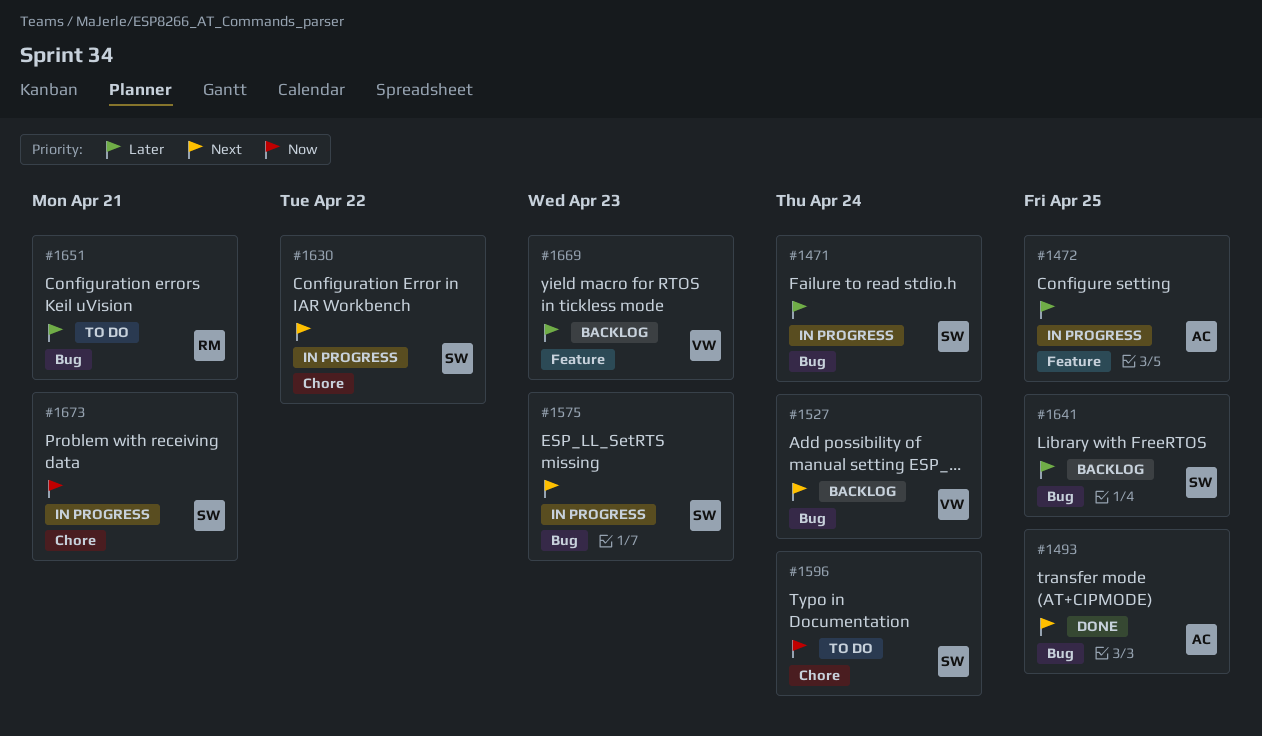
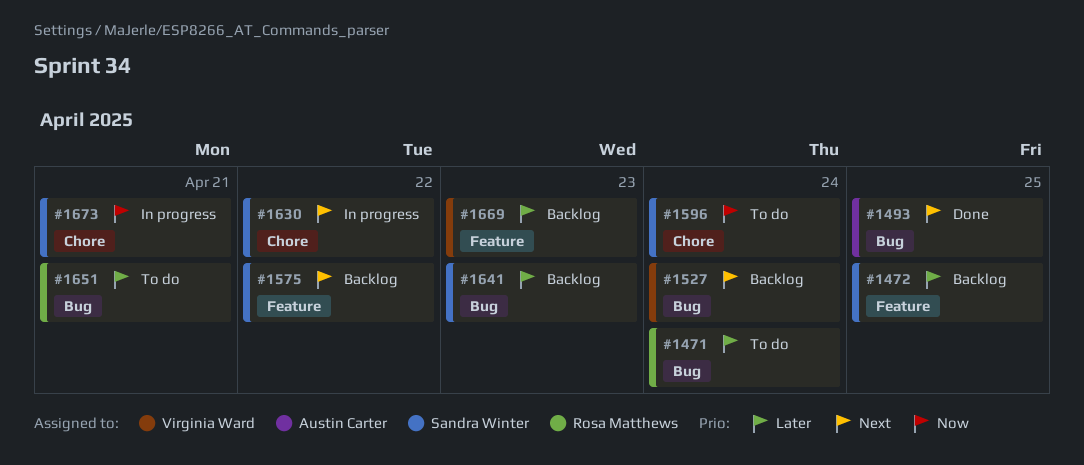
#1471, status: In progress -> To do
#1471, owner: Sandra Winter -> Rosa Matthews
#1472, status: In progress -> Backlog
#1472, owner: Austin Carter -> Sandra Winter
#1575, status: In progress -> Backlog
#1575, label: Bug -> Feature
#1575, due: Apr 23 -> Apr 22
#1641, due: Apr 25 -> Apr 23

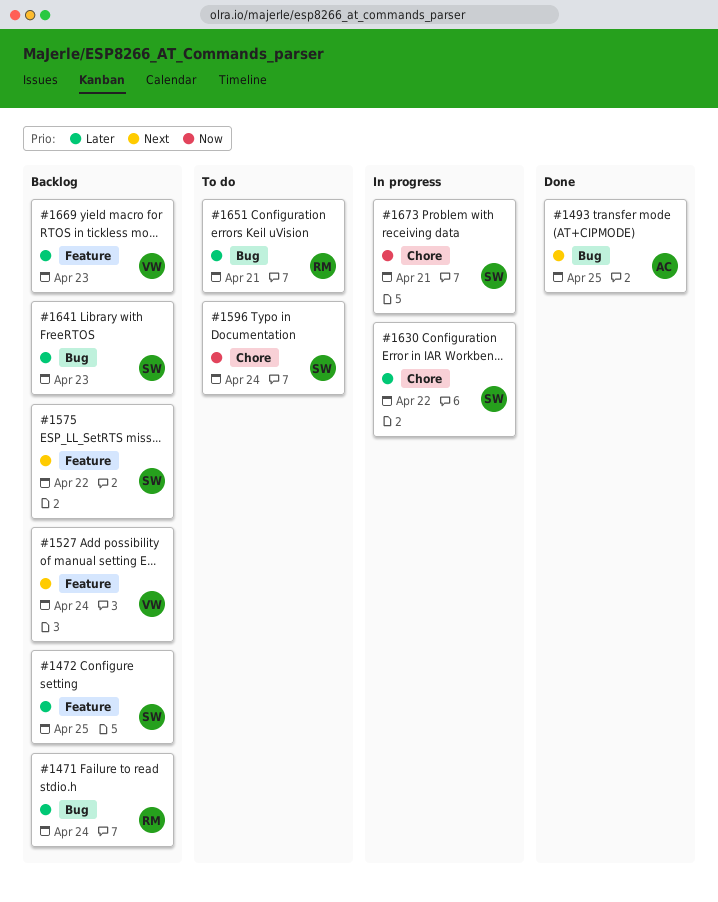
#1471, status: To do -> Backlog
#1527, label: Bug -> Feature
#1630, priority: Next -> Later

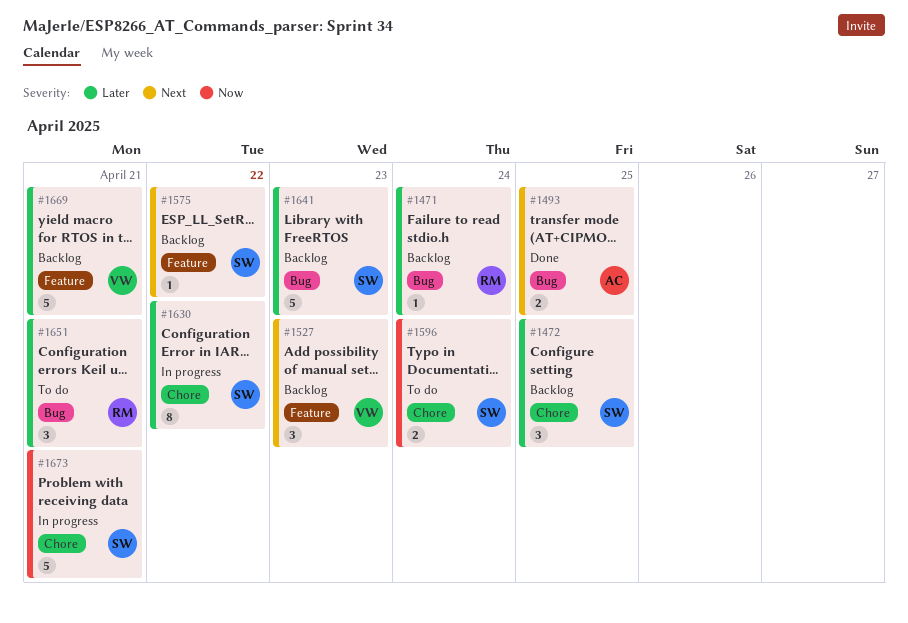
#1472, label: Feature -> Chore
#1527, due: Apr 24 -> Apr 23
#1669, due: Apr 23 -> Apr 21

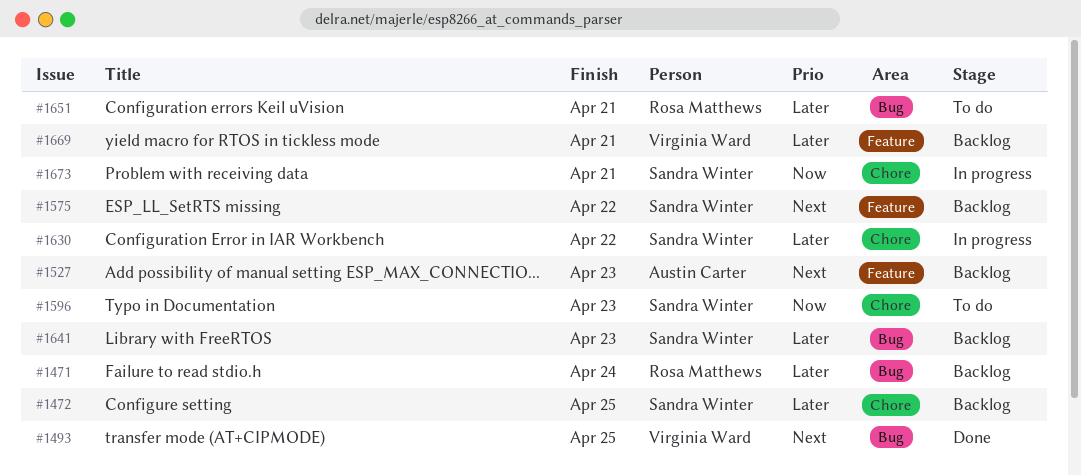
#1493, owner: Austin Carter -> Virginia Ward
#1527, owner: Virginia Ward -> Austin Carter
#1596, due: Apr 24 -> Apr 23

